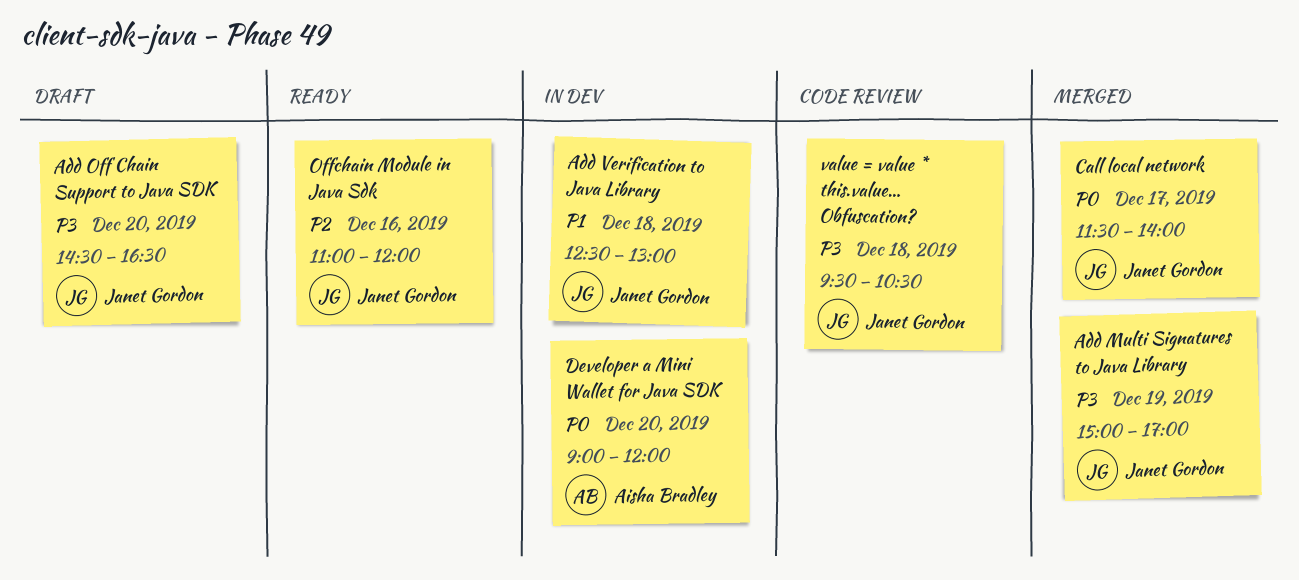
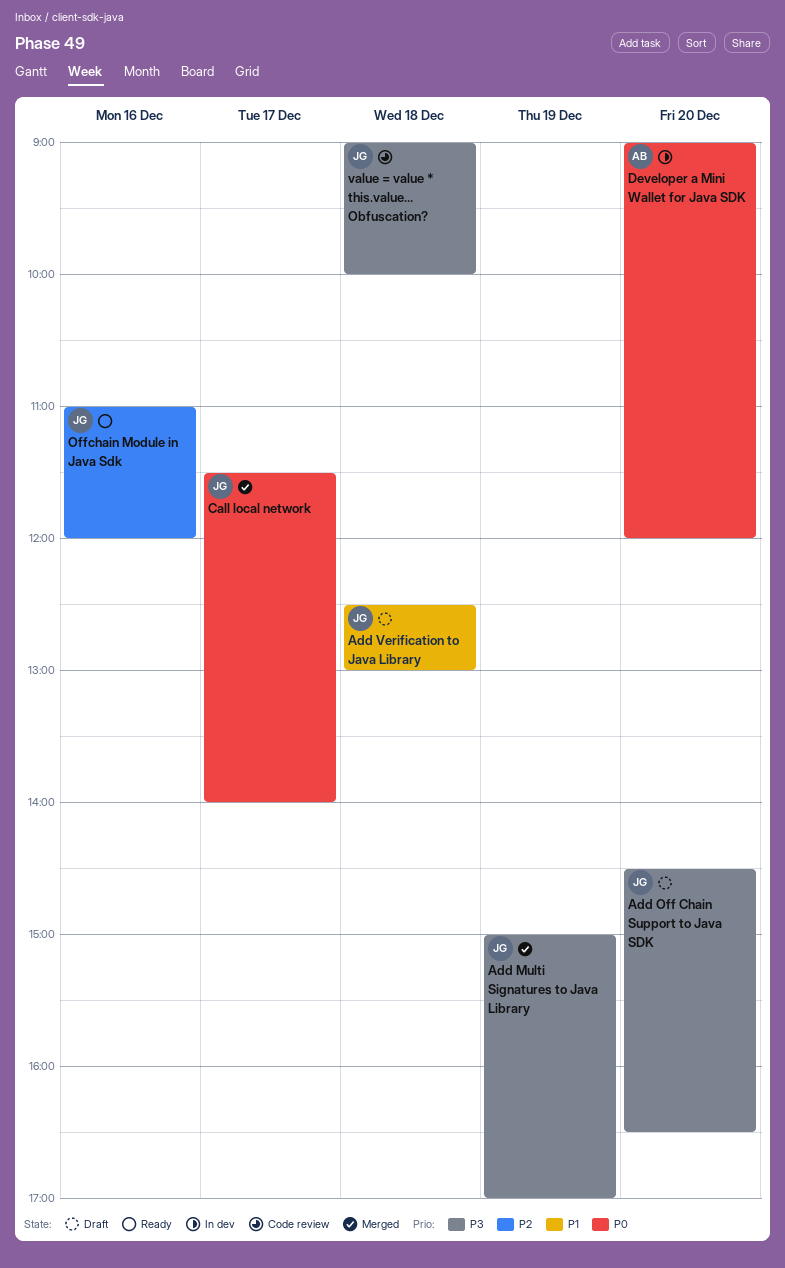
Add Verification to Java Library, status: In dev -> Draft
value = value * this.value… Obfuscation?, begins: 09:30 -> 09:00
value = value * this.value… Obfuscation?, ends: 10:30 -> 10:00

